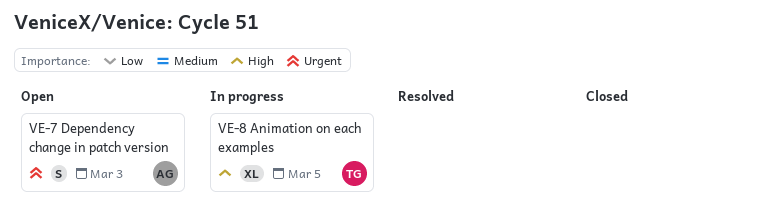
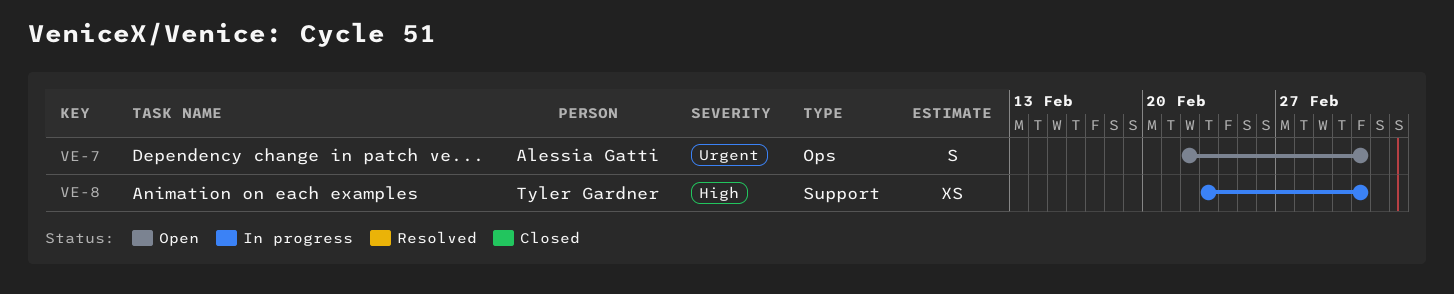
VE-8, estimate: XL -> XS
VE-8, due: Mar 5 -> Mar 3

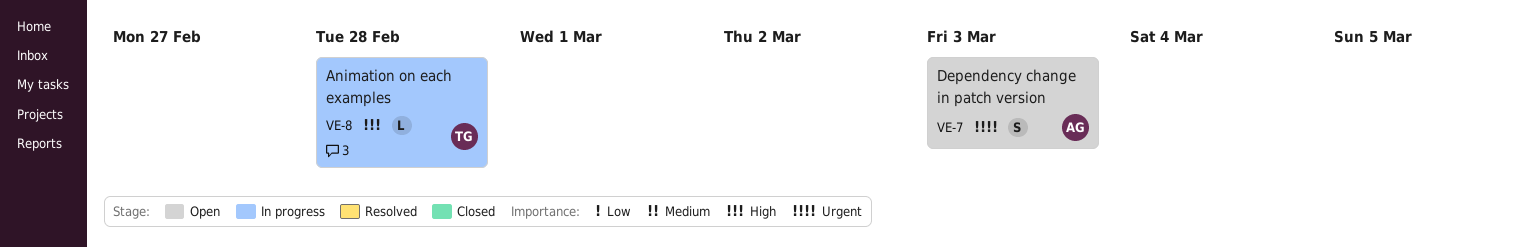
VE-8, estimate: XS -> L
VE-8, due: Mar 3 -> Feb 28

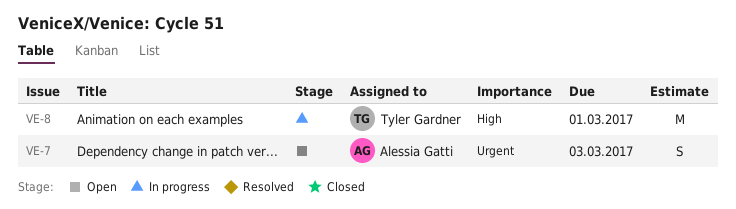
VE-8, estimate: L -> M
VE-8, due: Feb 28 -> Mar 1

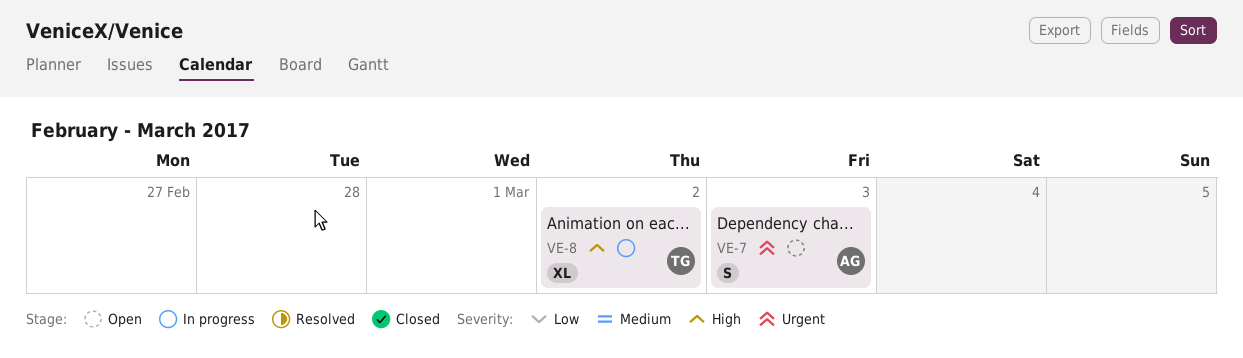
VE-8, estimate: M -> XL
VE-8, due: Mar 1 -> Mar 2

